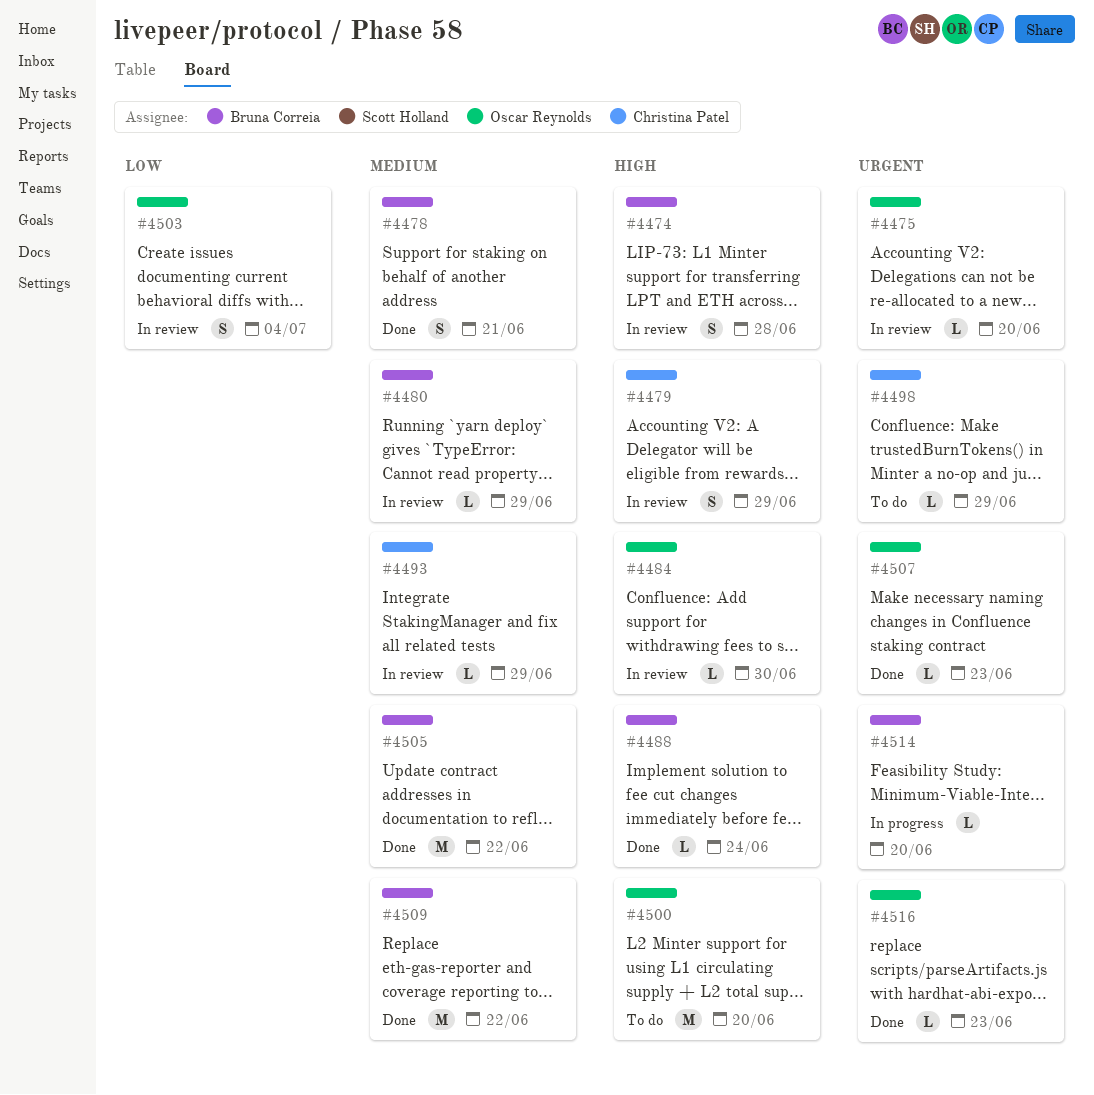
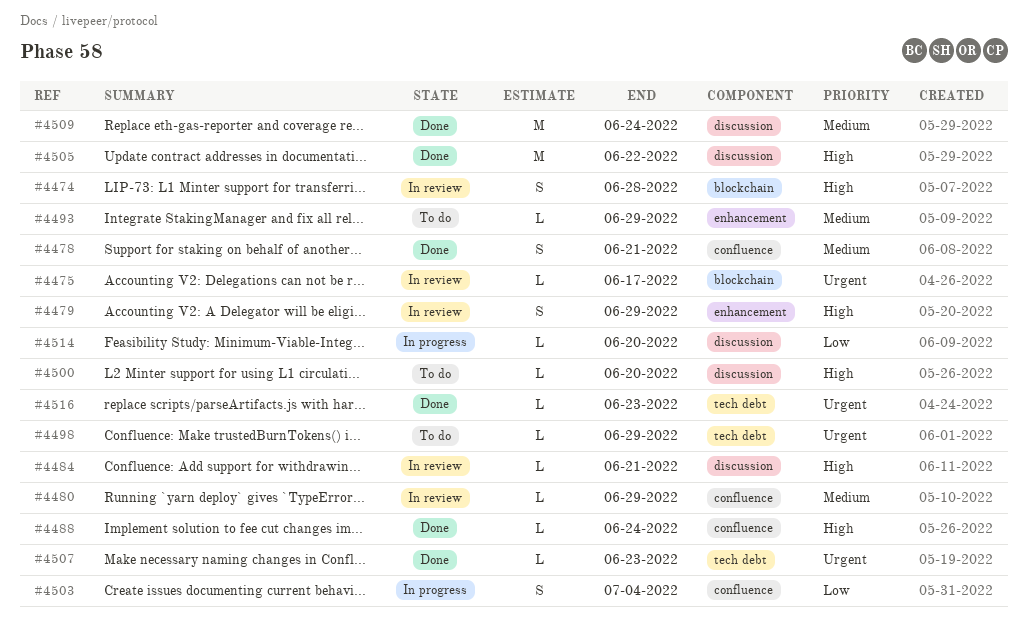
#4475, due: Jun 20 -> Jun 17
#4484, due: Jun 30 -> Jun 21
#4493, status: In review -> To do
#4500, estimate: M -> L
#4503, status: In review -> In progress
#4505, priority: Medium -> High
#4509, due: Jun 22 -> Jun 24
#4514, priority: Urgent -> Low

